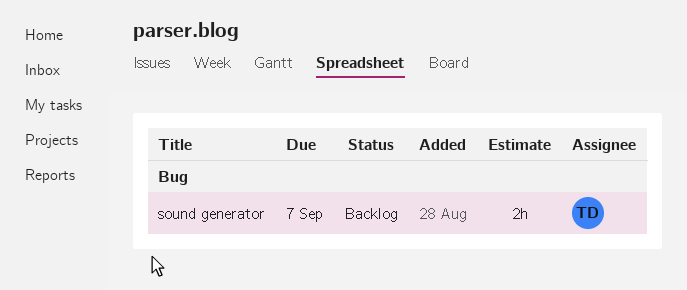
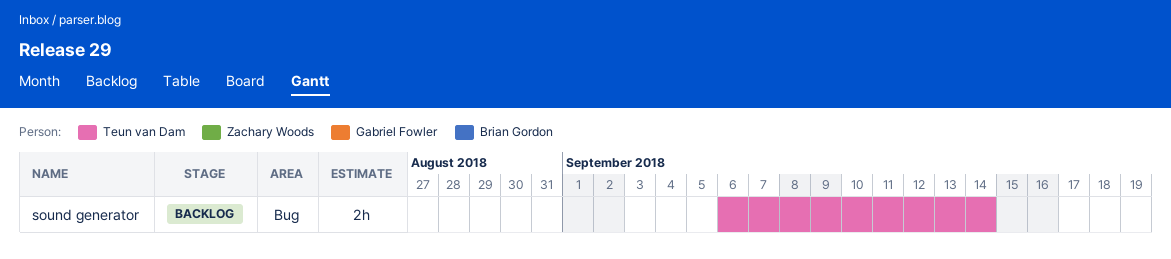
sound generator, due: Sep 7 -> Sep 14

